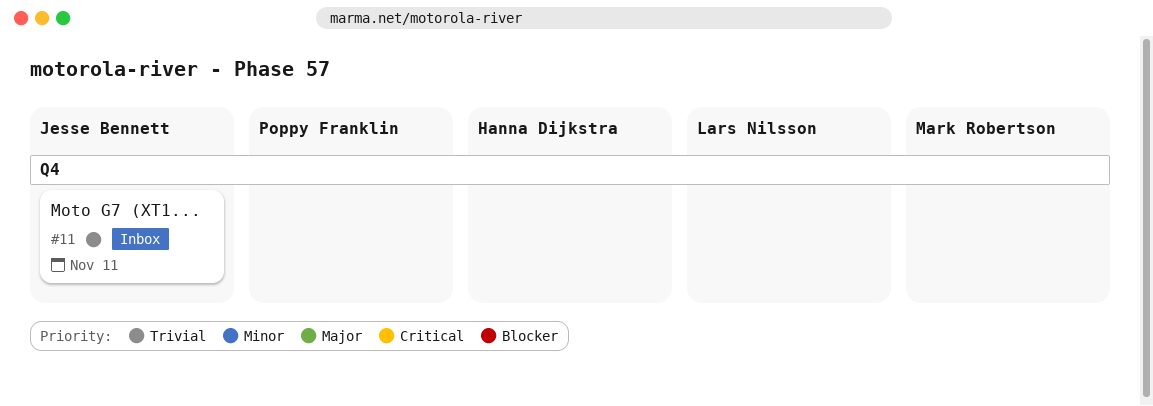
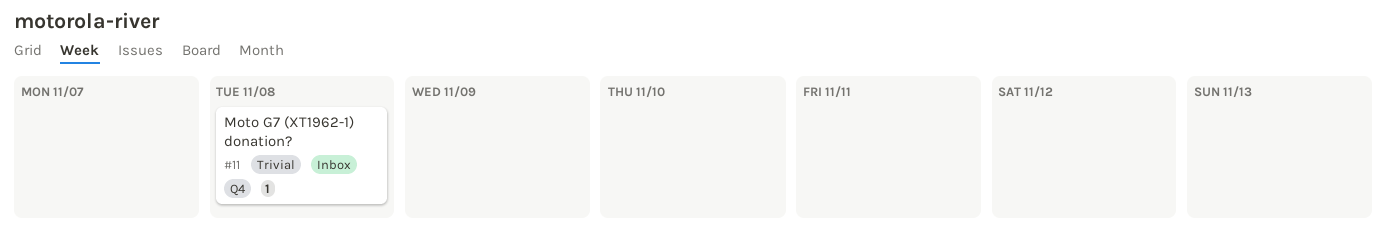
#11, due: Nov 11 -> Nov 8

